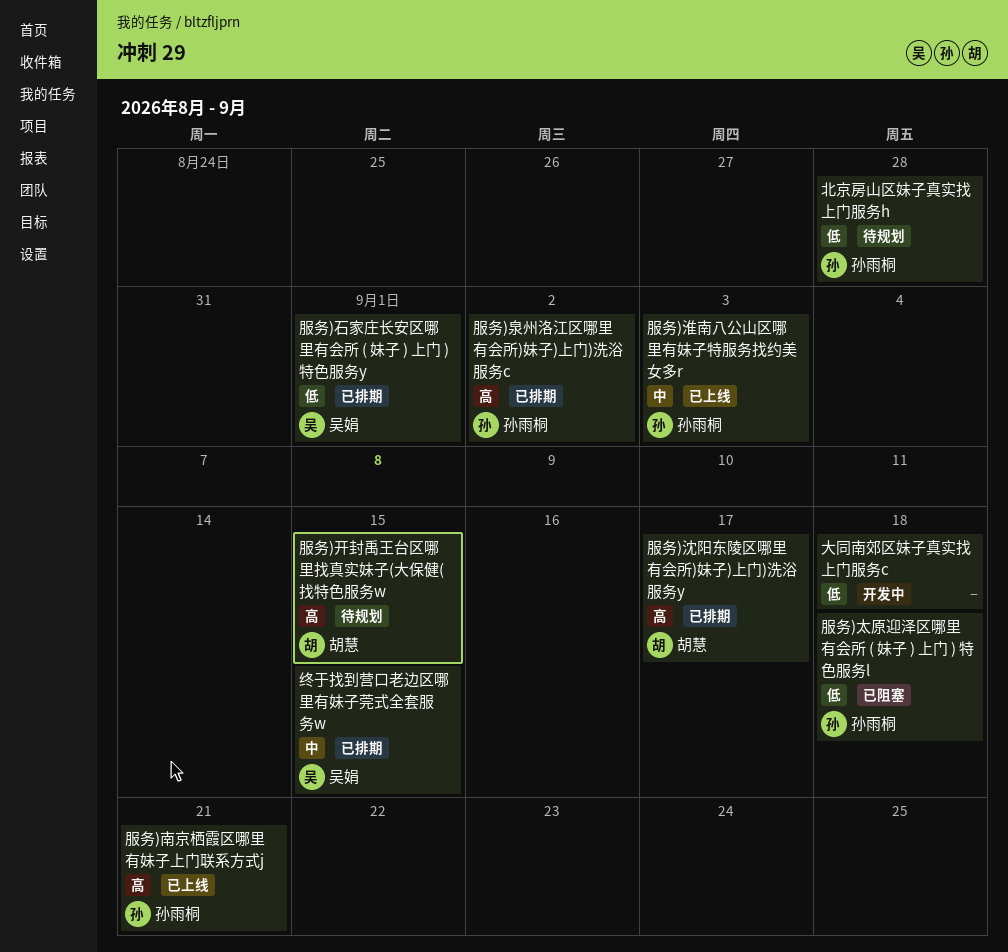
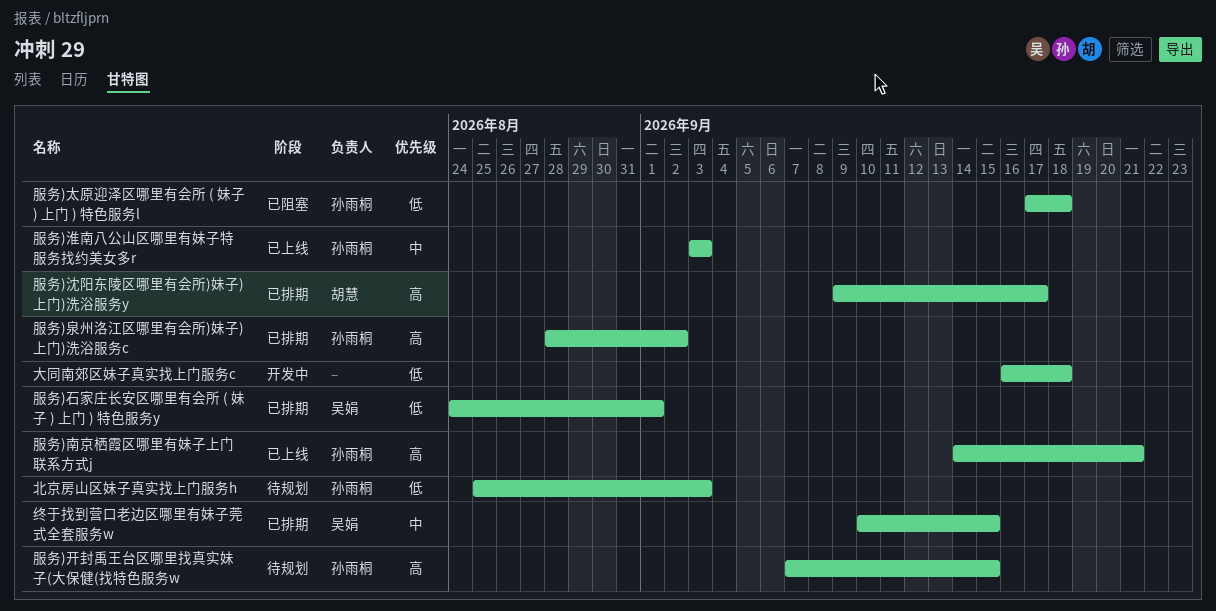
北京房山区妹子真实找上门服务h, due: Aug 28 -> Sep 3
服务)开封禹王台区哪里找真实妹子(大保健(找特色服务w, owner: 胡慧 -> 孙雨桐

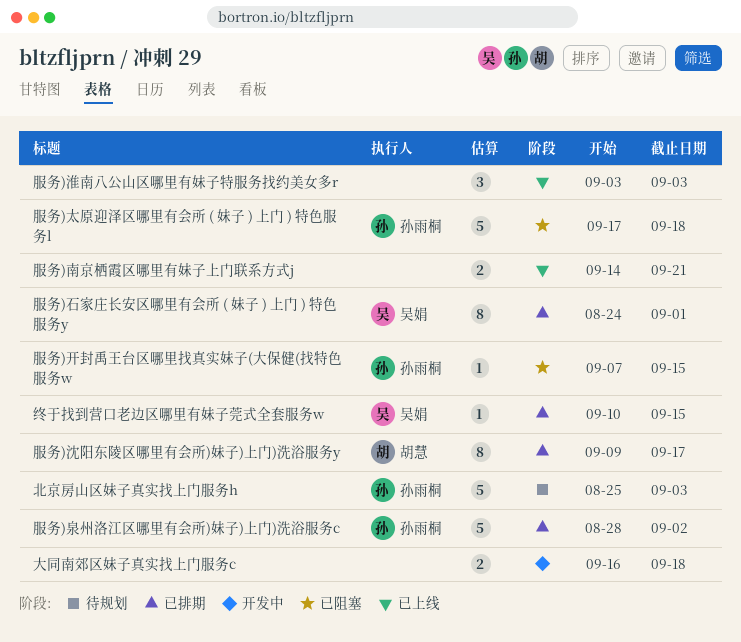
服务)南京栖霞区哪里有妹子上门联系方式j, owner: 孙雨桐 -> none
服务)开封禹王台区哪里找真实妹子(大保健(找特色服务w, status: 待规划 -> 已阻塞
服务)淮南八公山区哪里有妹子特服务找约美女多r, owner: 孙雨桐 -> none

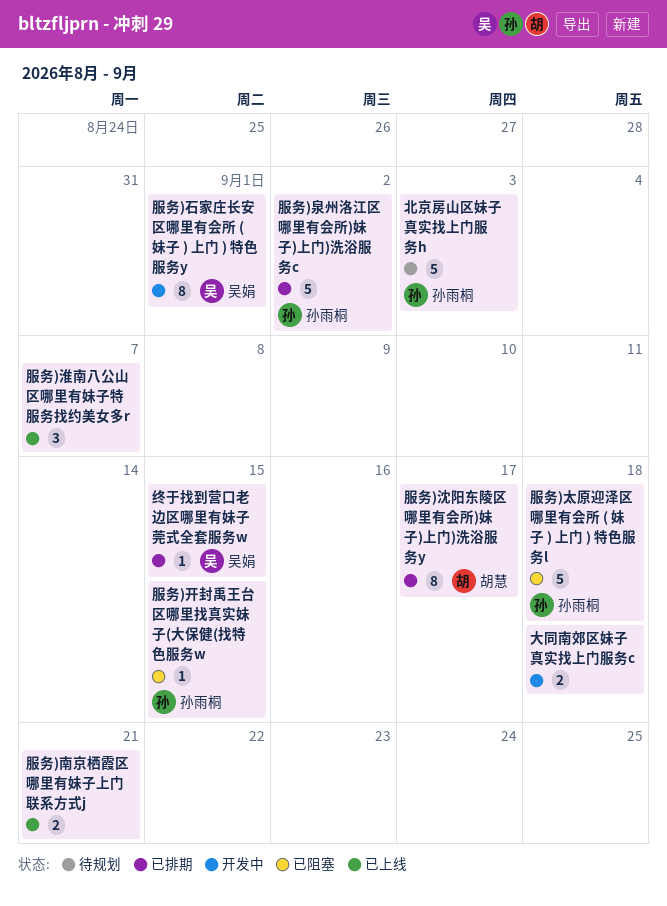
服务)淮南八公山区哪里有妹子特服务找约美女多r, due: Sep 3 -> Sep 7
服务)石家庄长安区哪里有会所 ( 妹子 ) 上门 ) 特色服务y, status: 已排期 -> 开发中

